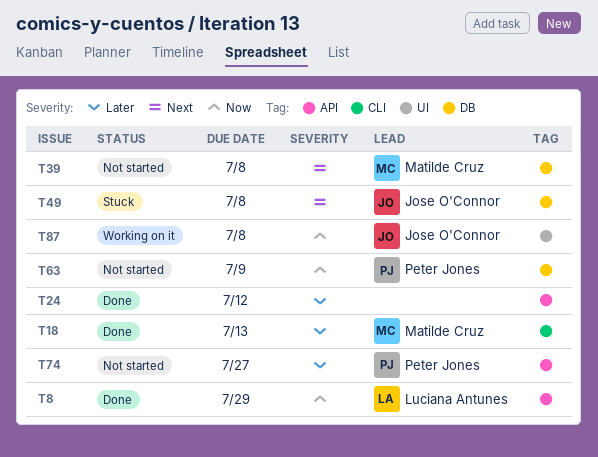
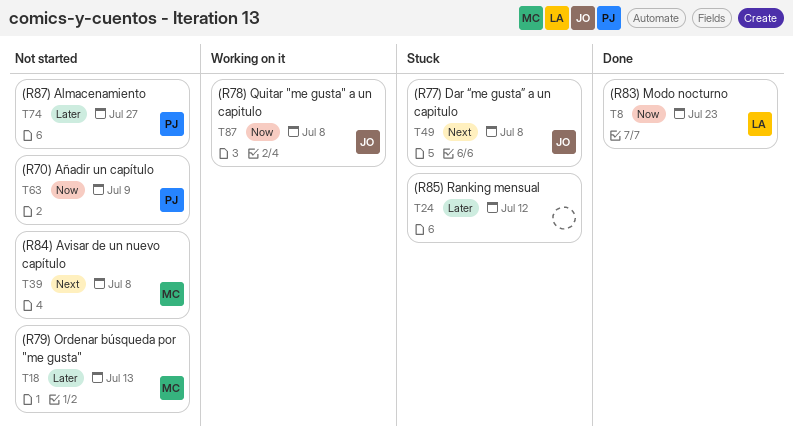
T8, due: Jul 29 -> Jul 23
T18, status: Done -> Not started
T24, status: Done -> Stuck

